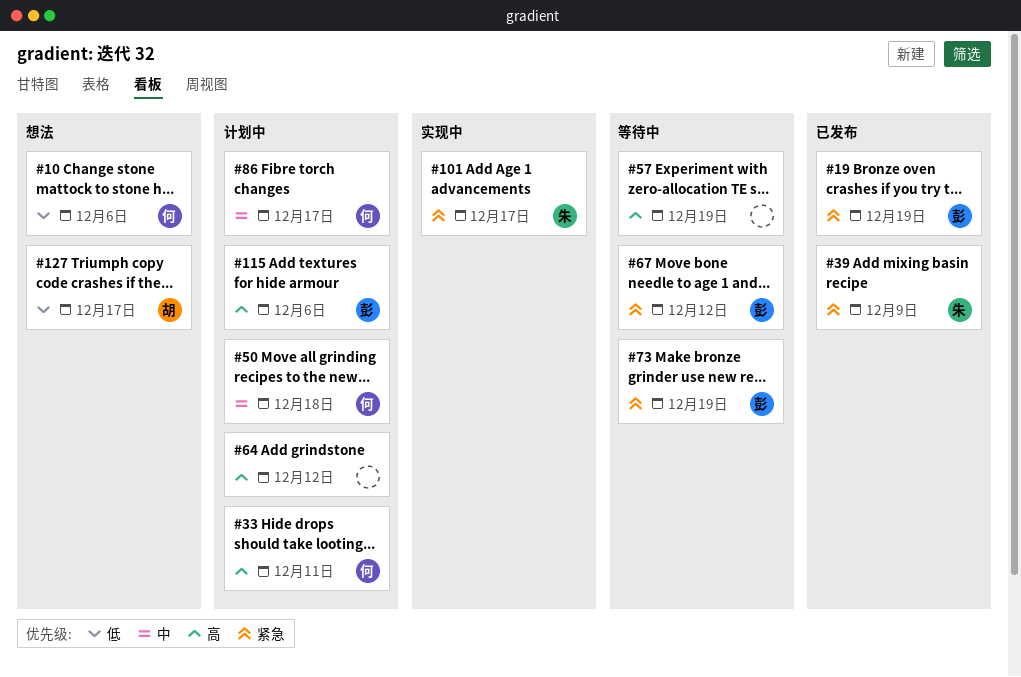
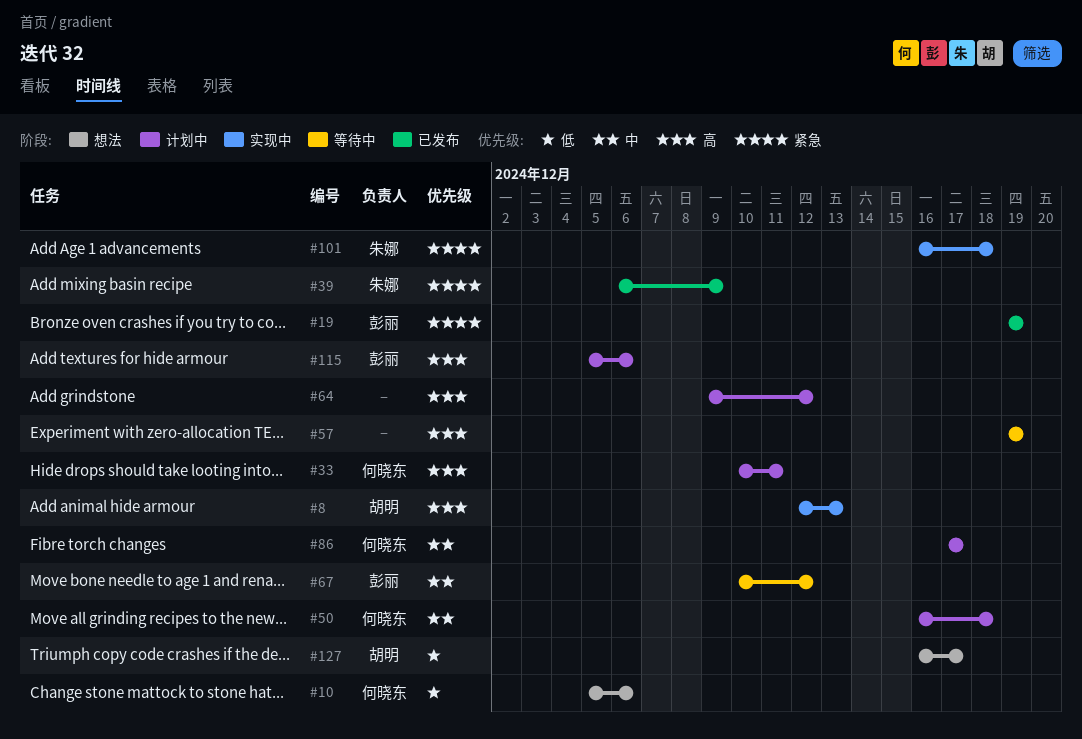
#8: none -> present
#67, priority: 紧急 -> 中
#73: present -> none
#101, due: Dec 17 -> Dec 18

